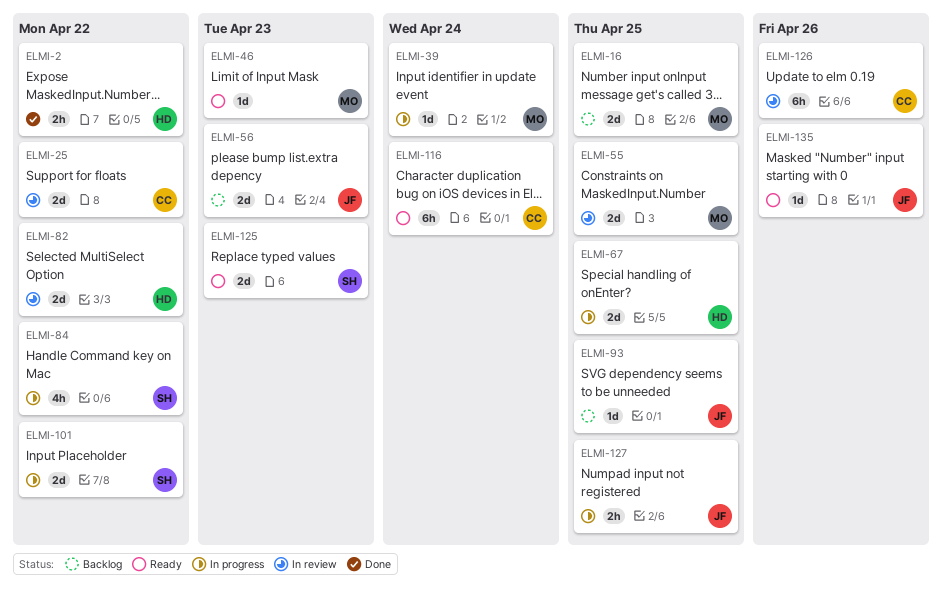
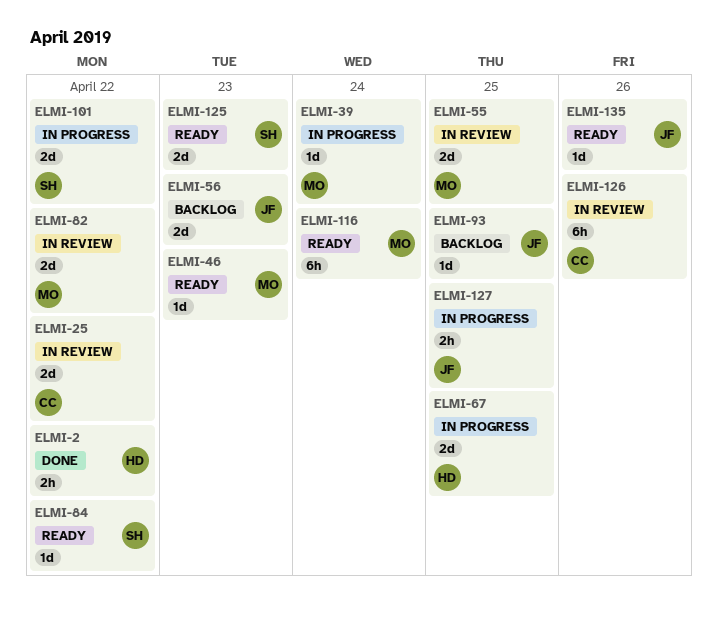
ELMI-16: present -> none
ELMI-82, owner: HD -> MO
ELMI-84, status: In progress -> Ready
ELMI-84, estimate: 4h -> 1d
ELMI-116, owner: CC -> MO

